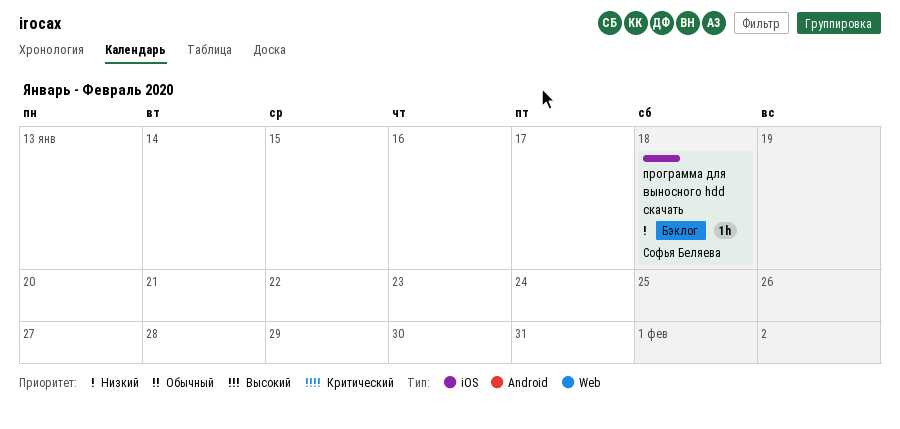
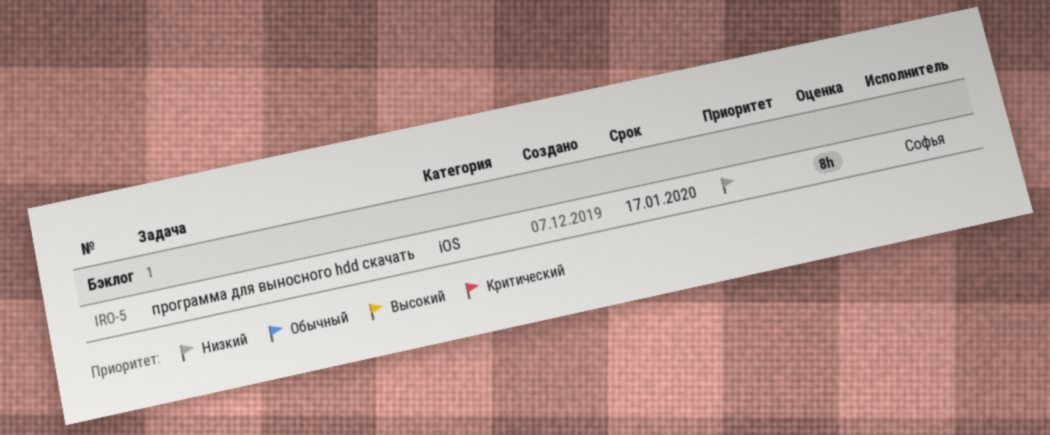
программа для выносного hdd скачать, estimate: 1h -> 8h
программа для выносного hdd скачать, due: Jan 18 -> Jan 17

